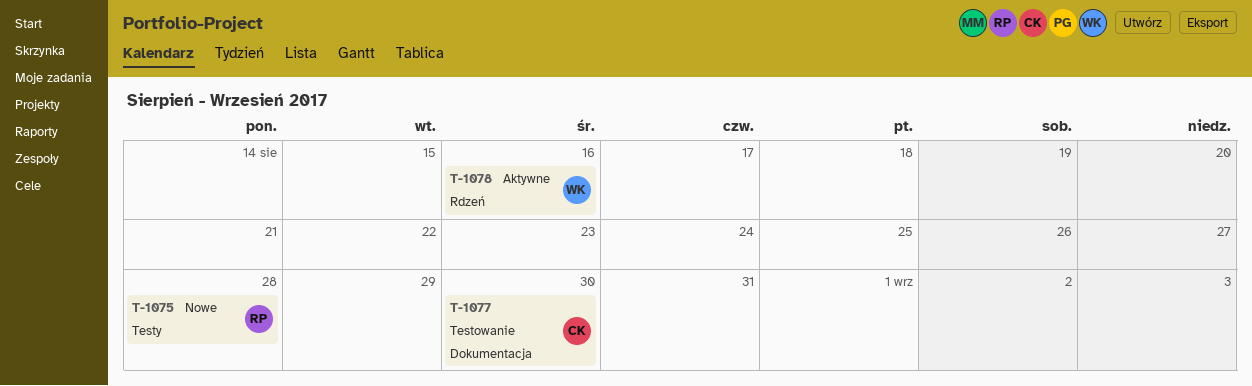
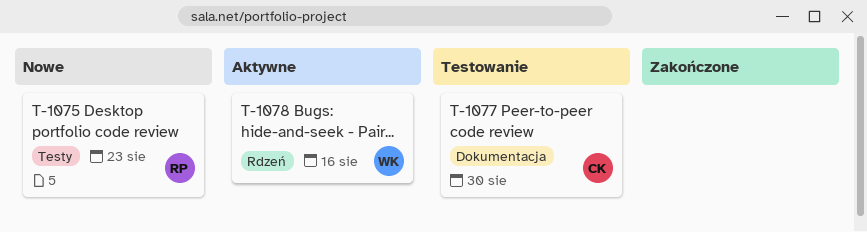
T-1075, due: Aug 28 -> Aug 23

